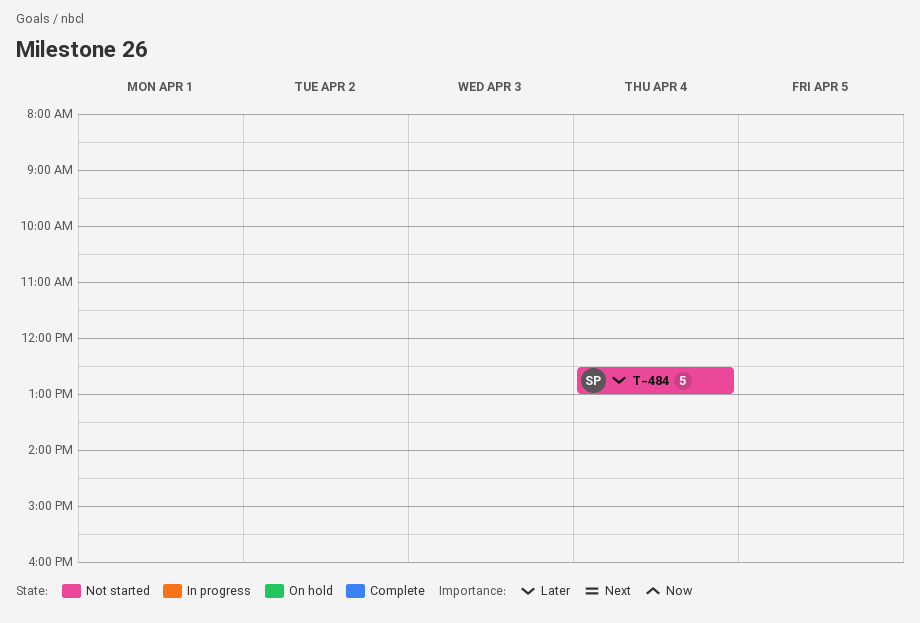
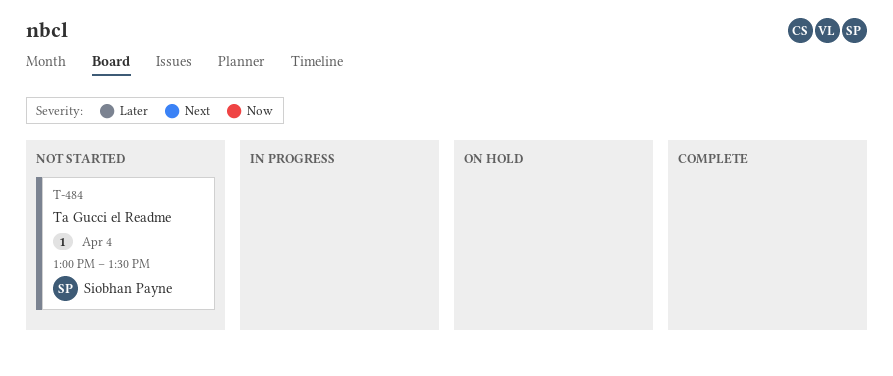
T-484, estimate: 5 -> 1
T-484, begins: 12:30 -> 13:00
T-484, ends: 13:00 -> 13:30

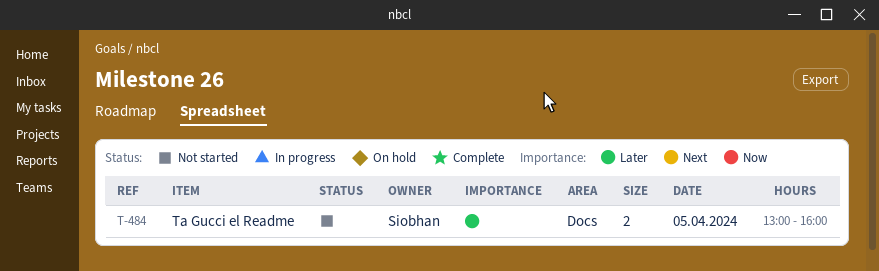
T-484, estimate: 1 -> 2
T-484, day: Apr 4 -> Apr 5
T-484, ends: 13:30 -> 16:00

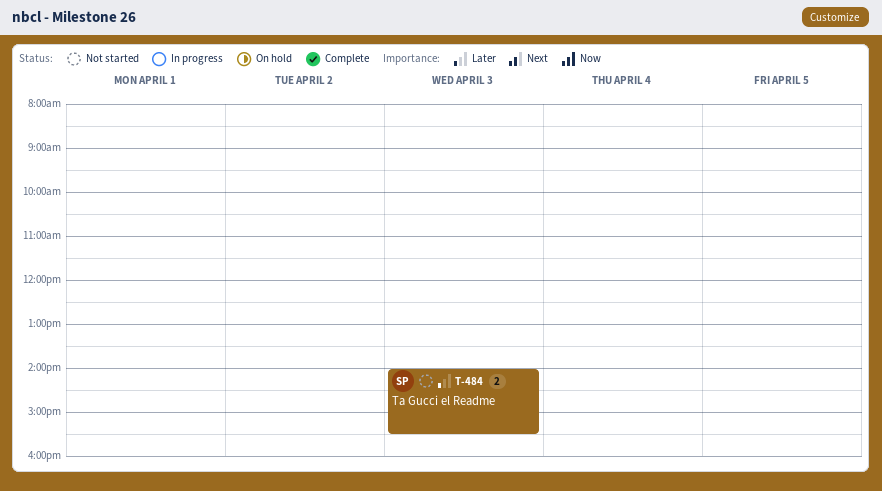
T-484, day: Apr 5 -> Apr 3
T-484, begins: 13:00 -> 14:00
T-484, ends: 16:00 -> 15:30

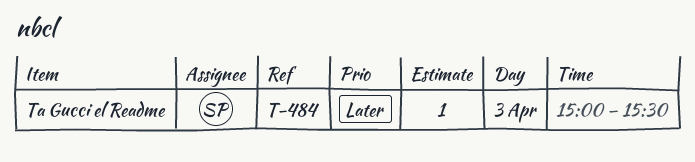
T-484, estimate: 2 -> 1
T-484, begins: 14:00 -> 15:00

